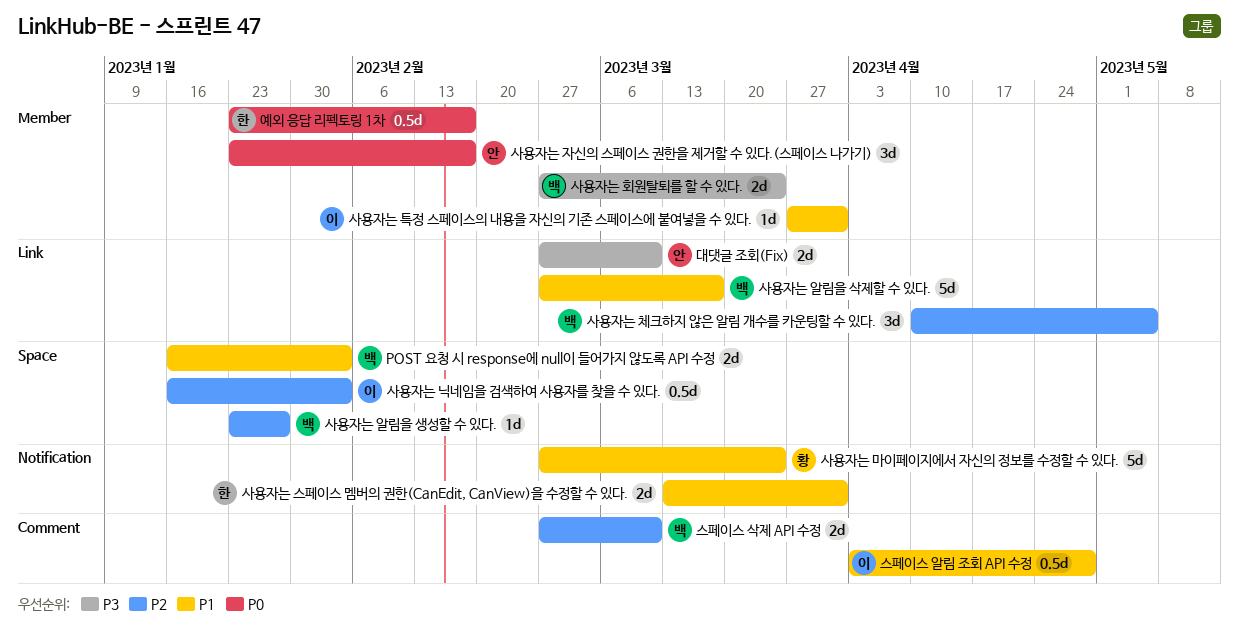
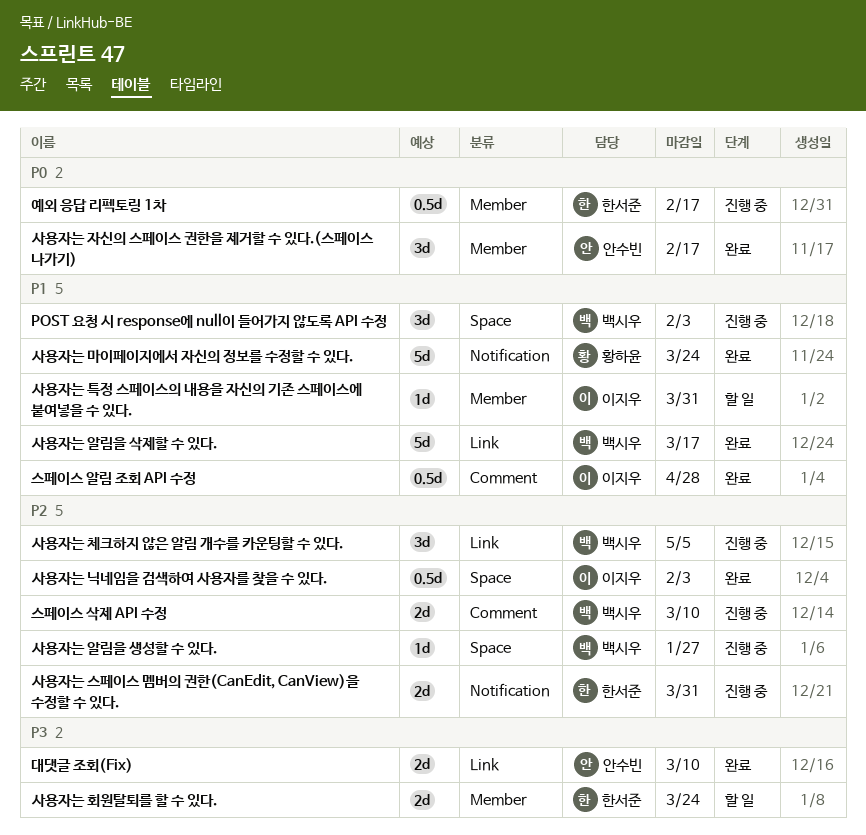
POST 요청 시 response에 null이 들어가지 않도록 API 수정, estimate: 2d -> 3d
사용자는 스페이스 멤버의 권한(CanEdit, CanView)을 수정할 수 있다., priority: P1 -> P2
사용자는 회원탈퇴를 할 수 있다., owner: 백시우 -> 한서준

